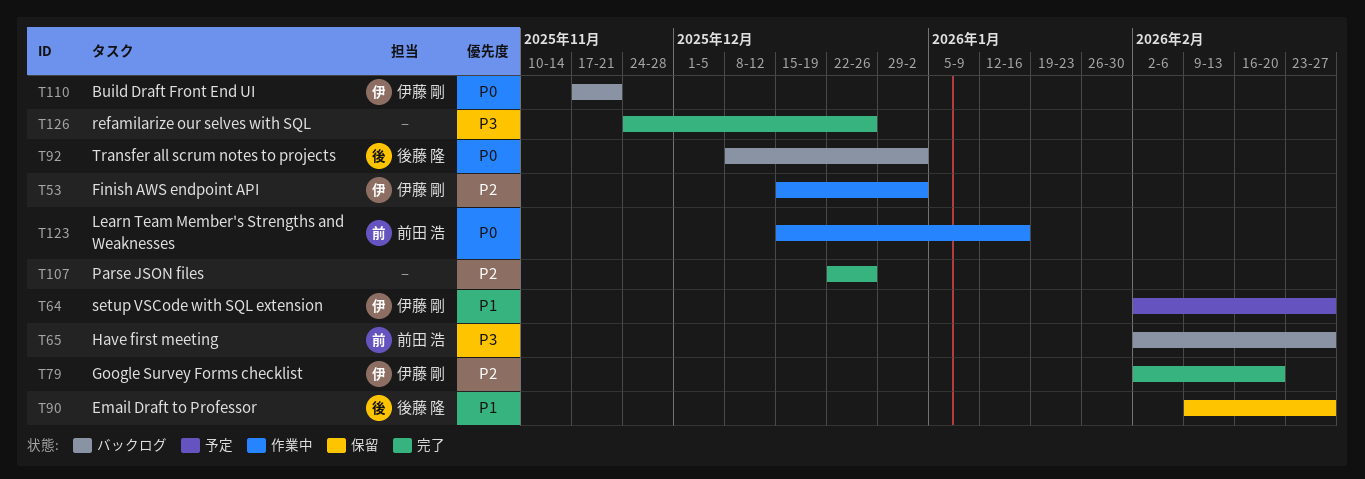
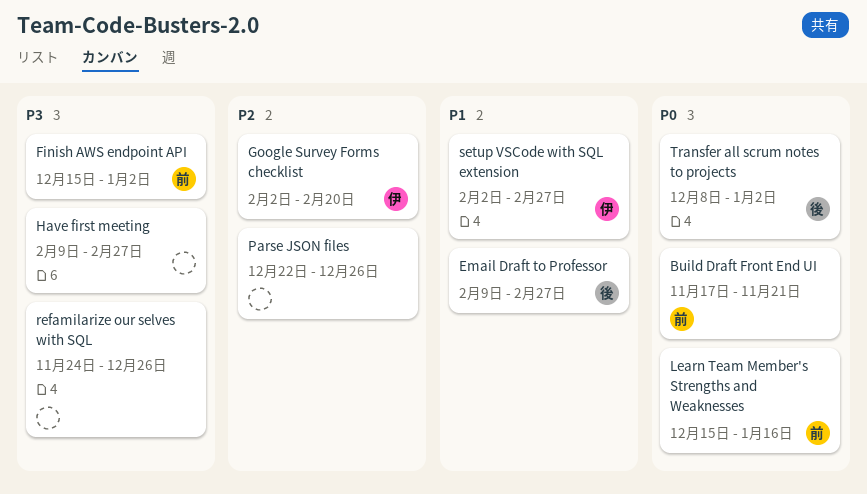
Build Draft Front End UI, owner: 伊藤 剛 -> 前田 浩
Finish AWS endpoint API, owner: 伊藤 剛 -> 前田 浩
Finish AWS endpoint API, priority: P2 -> P3
Have first meeting, owner: 前田 浩 -> none
Have first meeting, start: Feb 2 -> Feb 9

